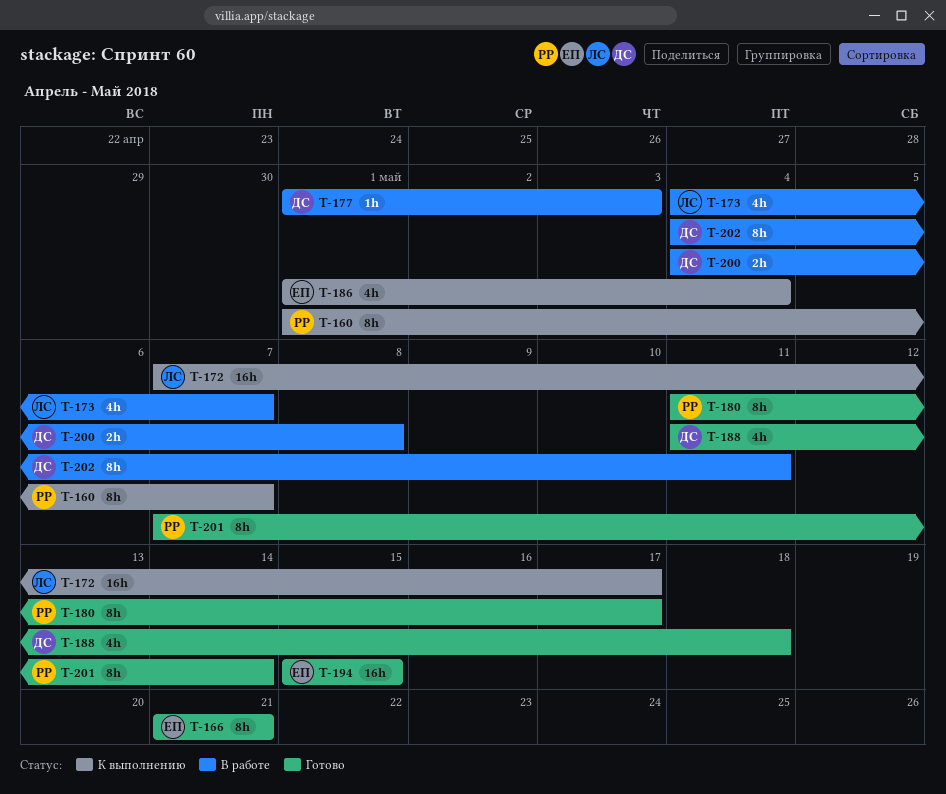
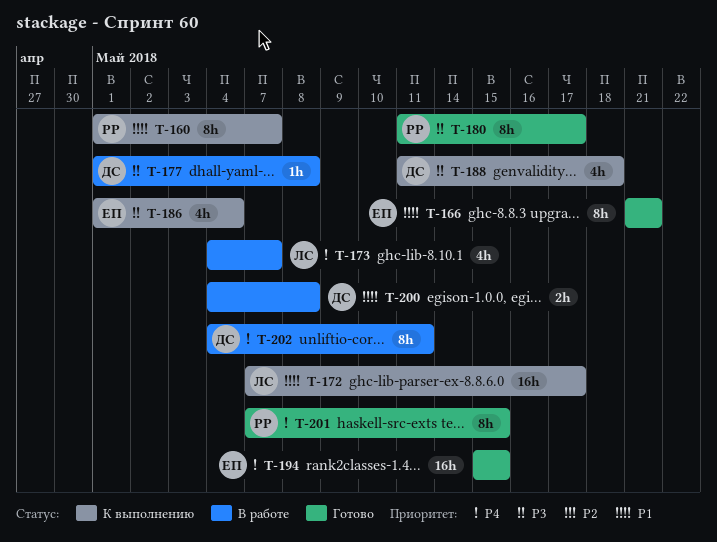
T-177, due: May 3 -> May 8
T-188, status: Готово -> К выполнению
T-201, due: May 14 -> May 15

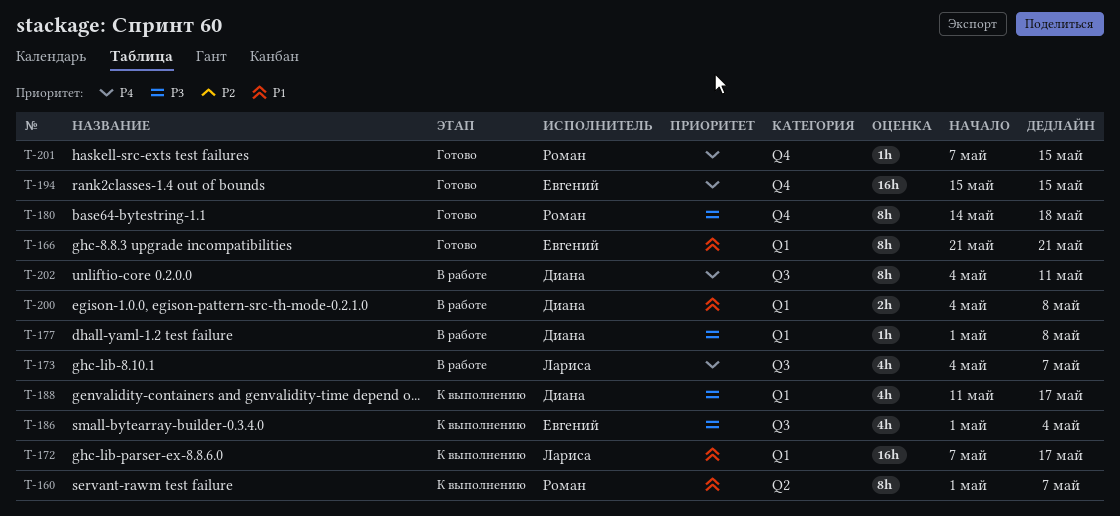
T-180, start: May 11 -> May 14
T-180, due: May 17 -> May 18
T-188, due: May 18 -> May 17
T-201, estimate: 8h -> 1h

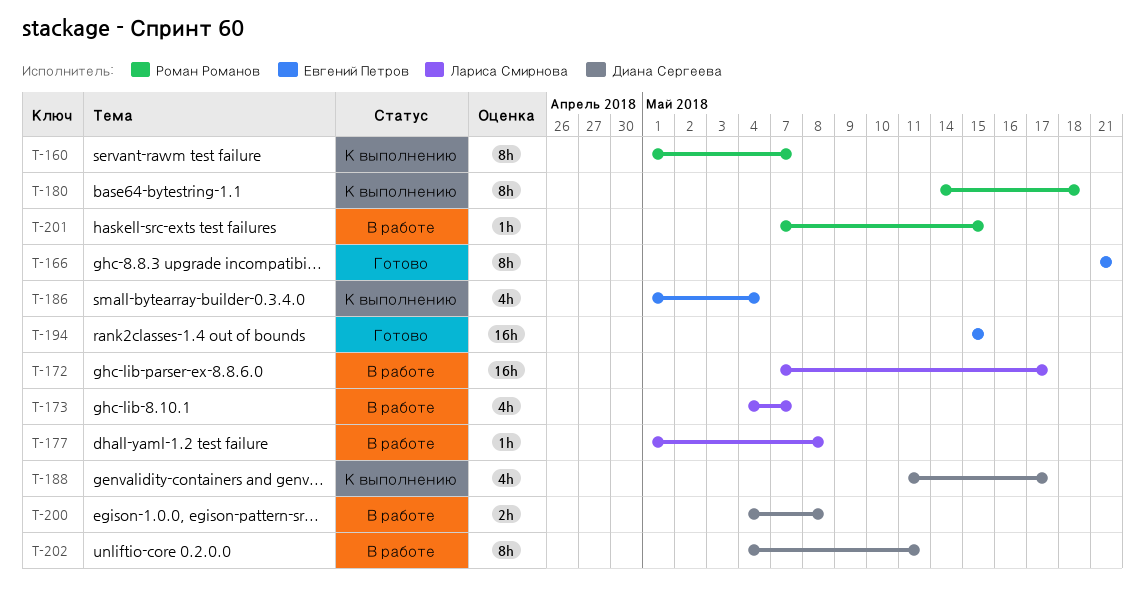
T-172, status: К выполнению -> В работе
T-177, owner: Диана Сергеева -> Лариса Смирнова
T-180, status: Готово -> К выполнению
T-201, status: Готово -> В работе

